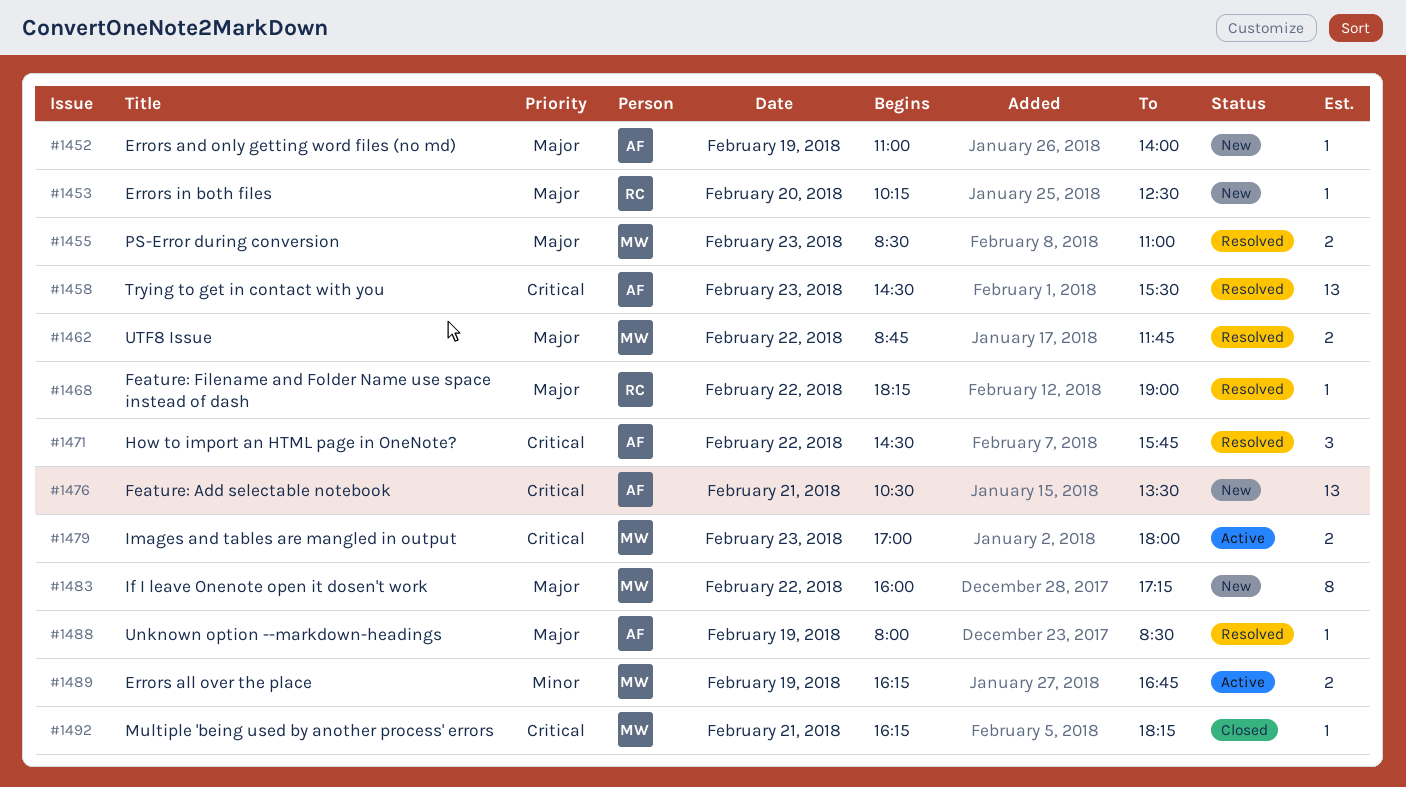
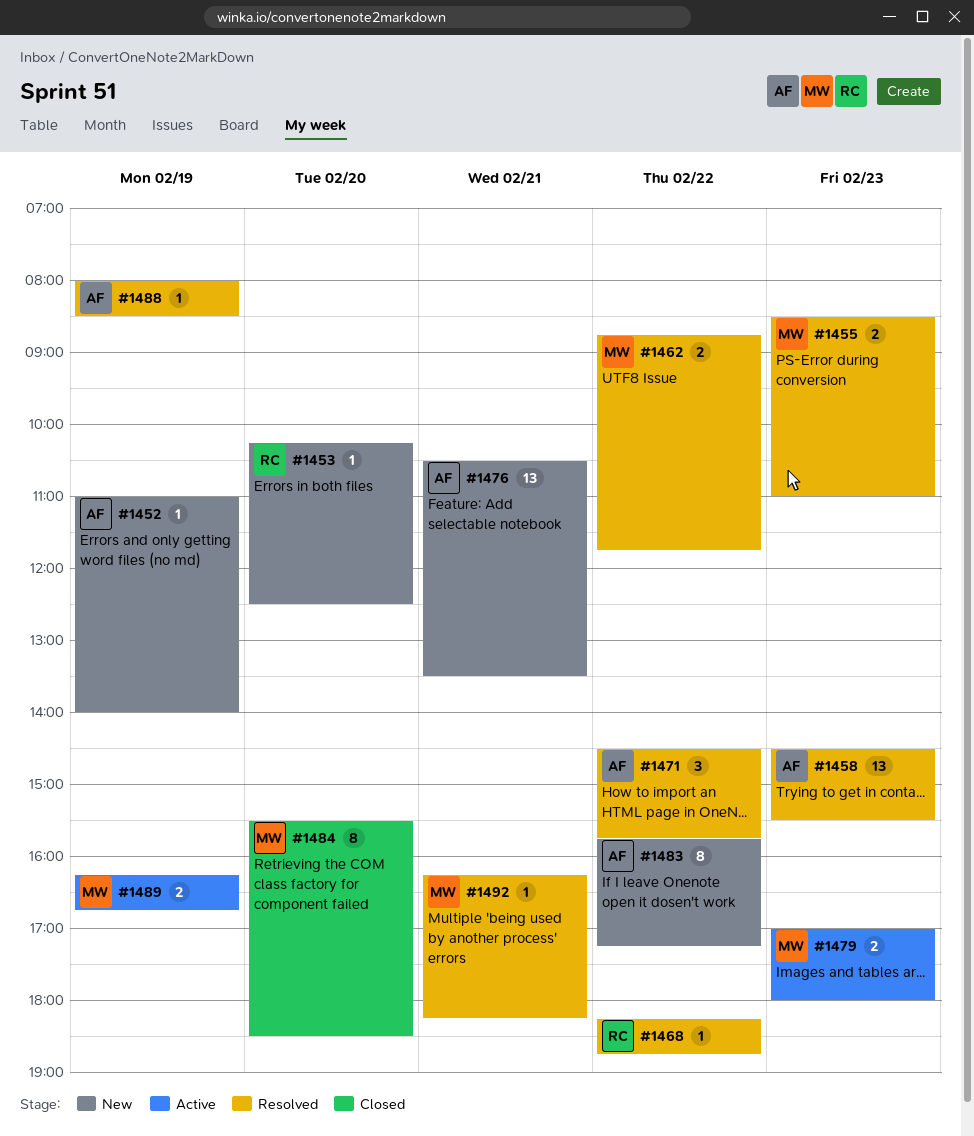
#1468, ends: 19:00 -> 18:45
#1483, owner: MW -> AF
#1483, begins: 16:00 -> 15:45
#1484: none -> present
#1492, status: Closed -> Resolved

